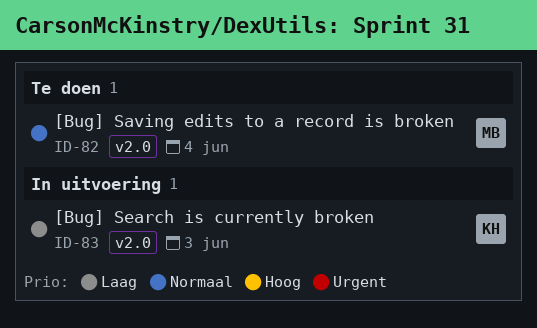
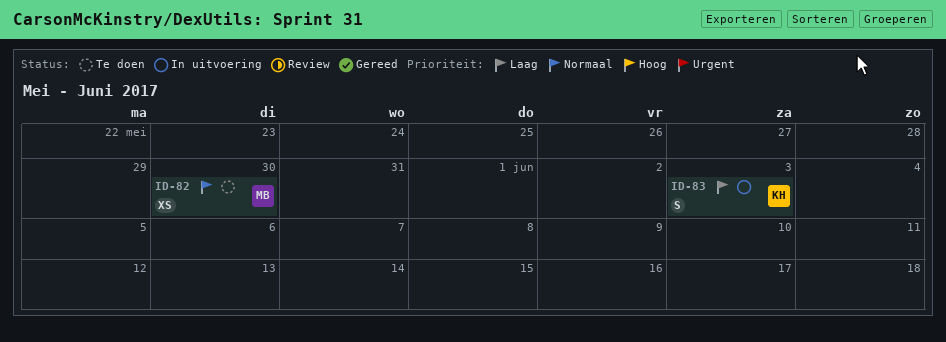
ID-82, due: Jun 4 -> May 30

